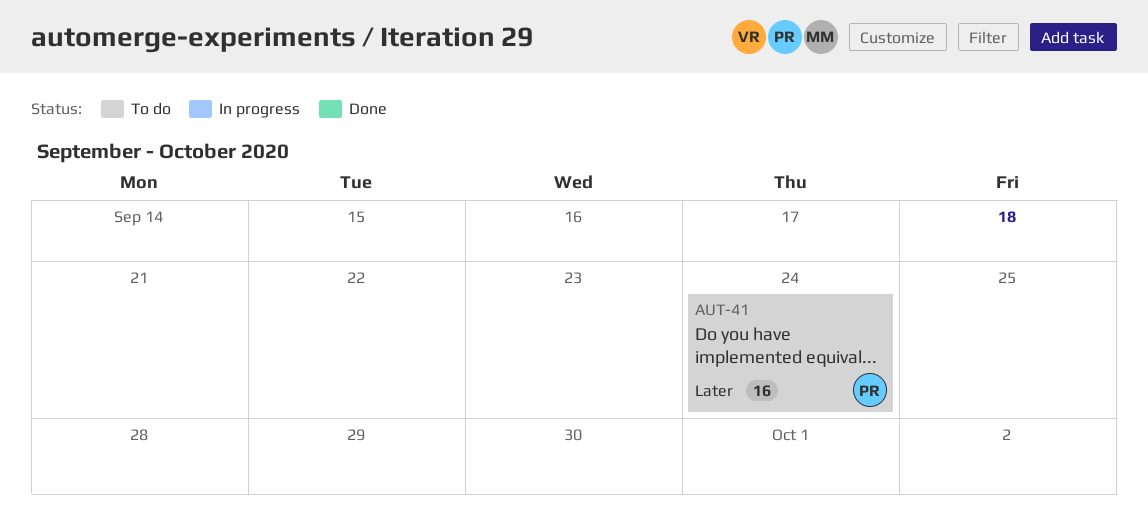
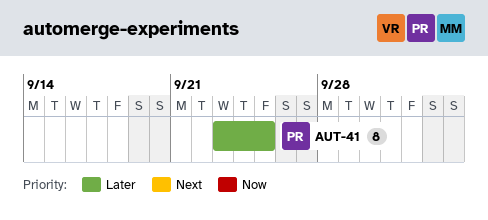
AUT-41, estimate: 16 -> 8
AUT-41, due: Sep 24 -> Sep 25

